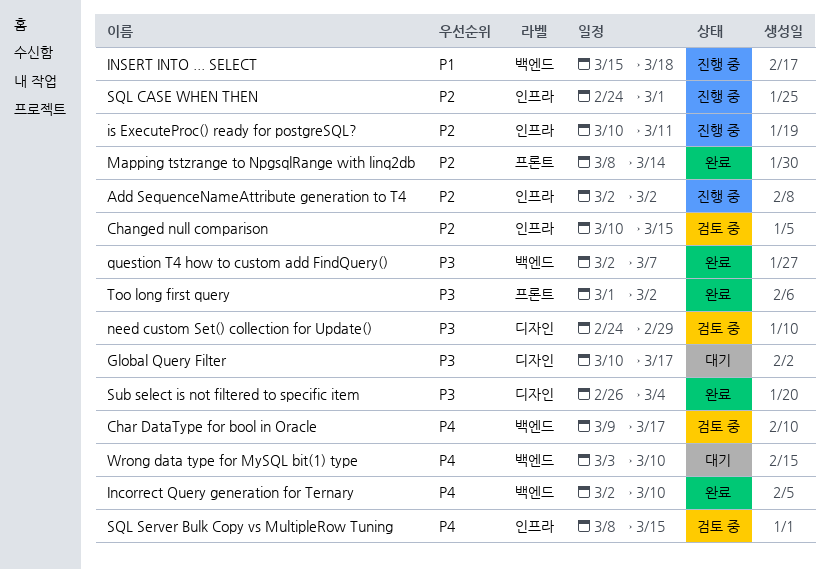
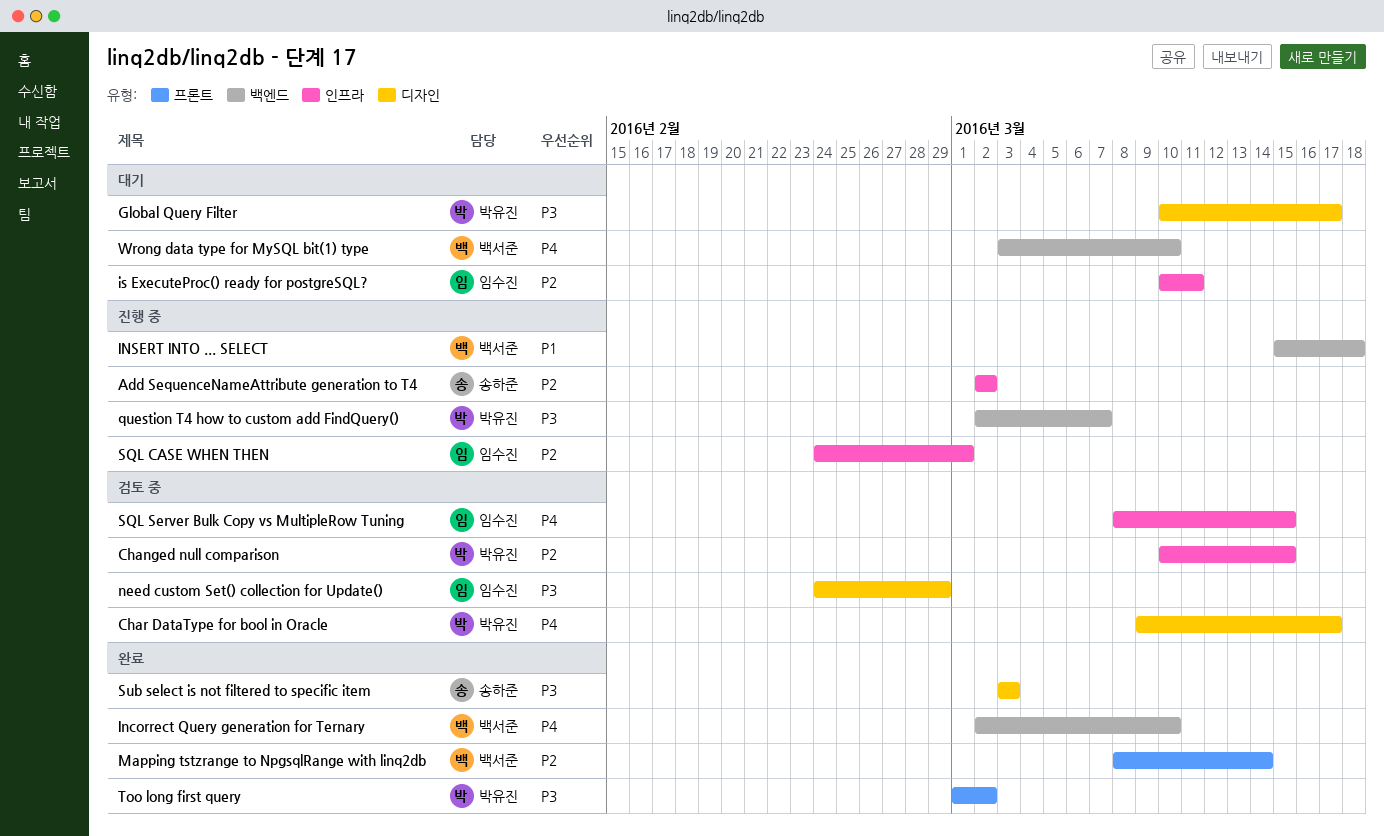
Char DataType for bool in Oracle, label: 백엔드 -> 디자인
is ExecuteProc() ready for postgreSQL?, status: 진행 중 -> 대기
question T4 how to custom add FindQuery(), status: 완료 -> 진행 중
Sub select is not filtered to specific item, start: Feb 26 -> Mar 3
Sub select is not filtered to specific item, due: Mar 4 -> Mar 3

